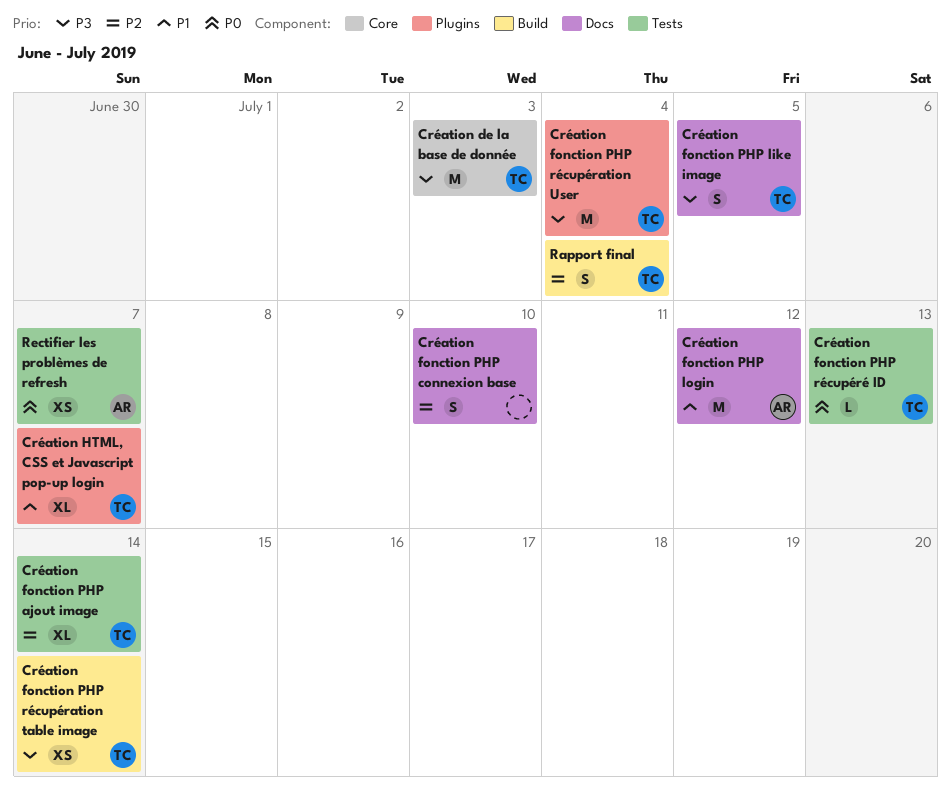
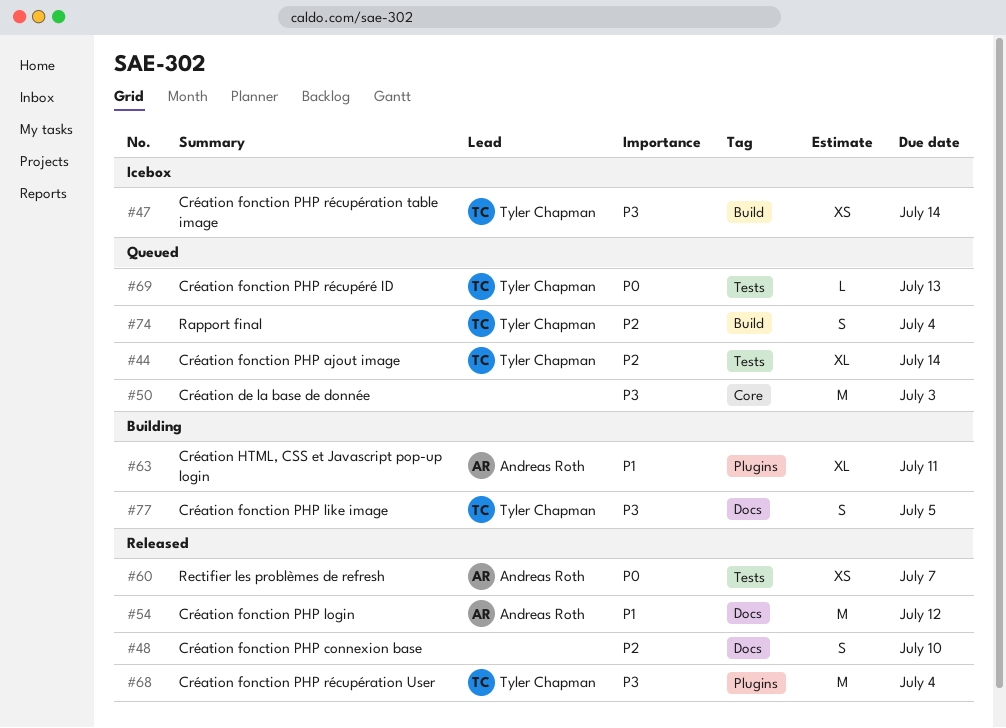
Création de la base de donnée, owner: Tyler Chapman -> none
Création HTML, CSS et Javascript pop-up login, owner: Tyler Chapman -> Andreas Roth
Création HTML, CSS et Javascript pop-up login, due: Jul 7 -> Jul 11

